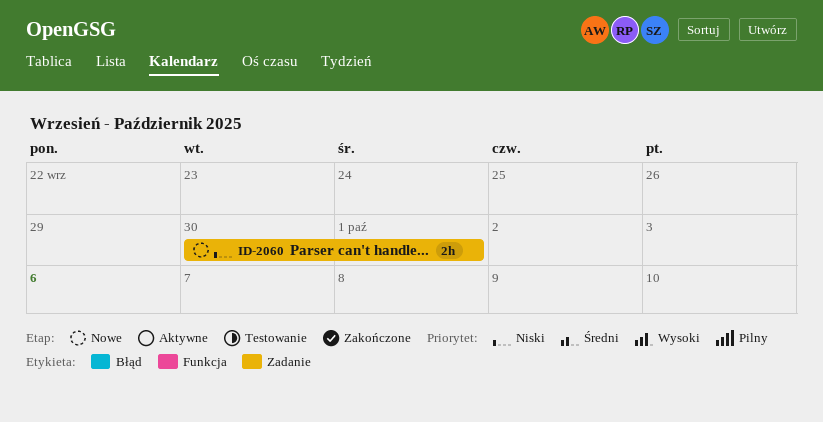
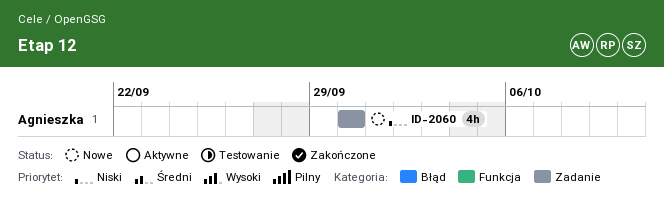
ID-2060, estimate: 2h -> 4h
ID-2060, due: Oct 1 -> Sep 30

